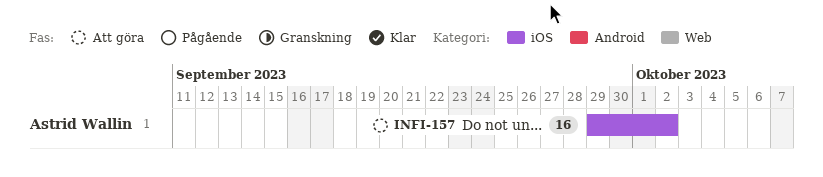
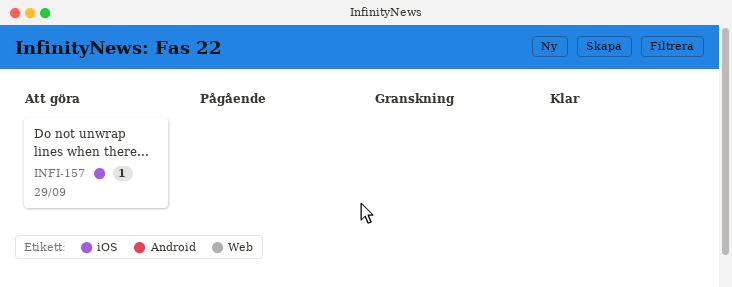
INFI-157, estimate: 16 -> 1
INFI-157, due: Oct 2 -> Sep 29

